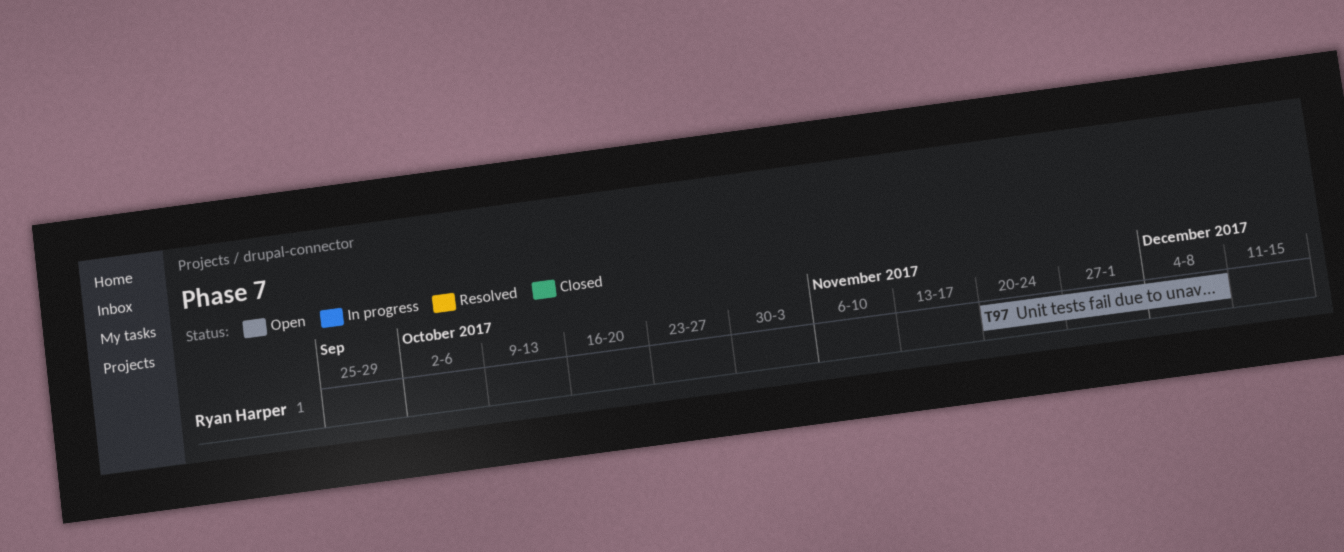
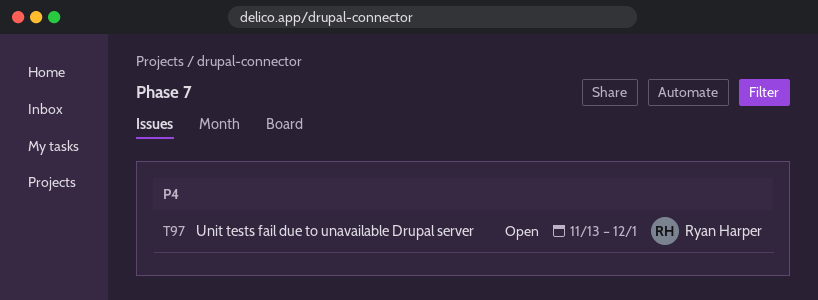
T97, start: Nov 20 -> Nov 13
T97, due: Dec 8 -> Dec 1

